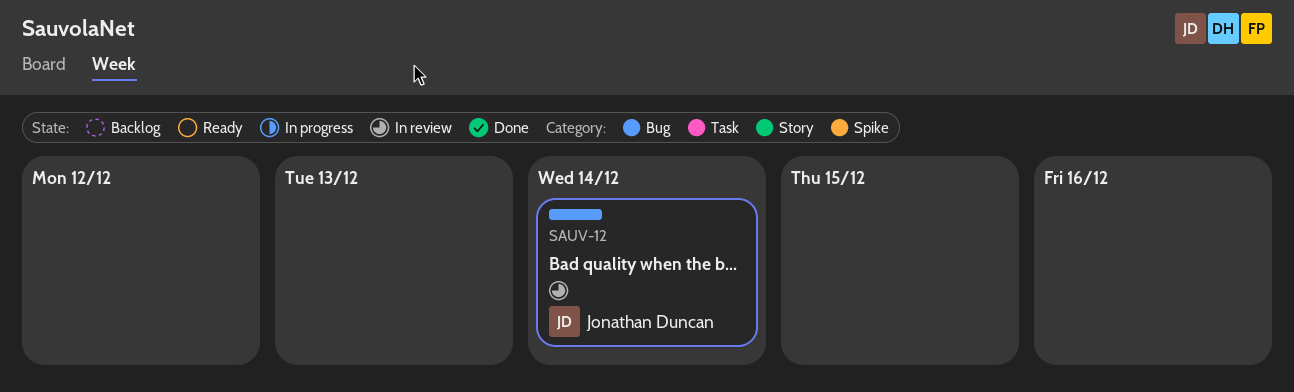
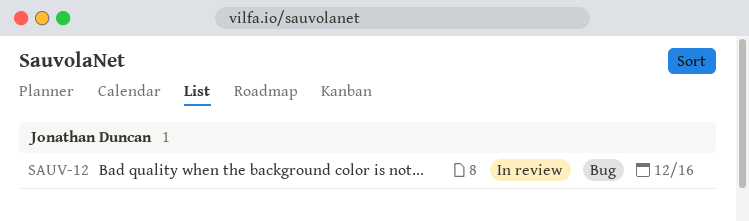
SAUV-12, due: Dec 14 -> Dec 16

